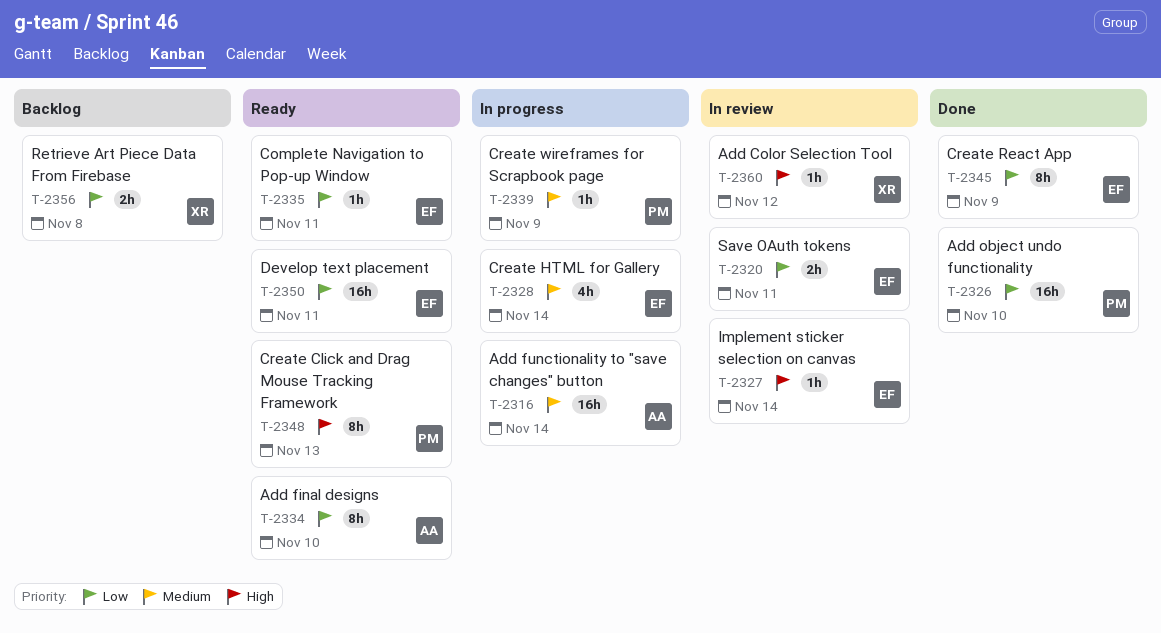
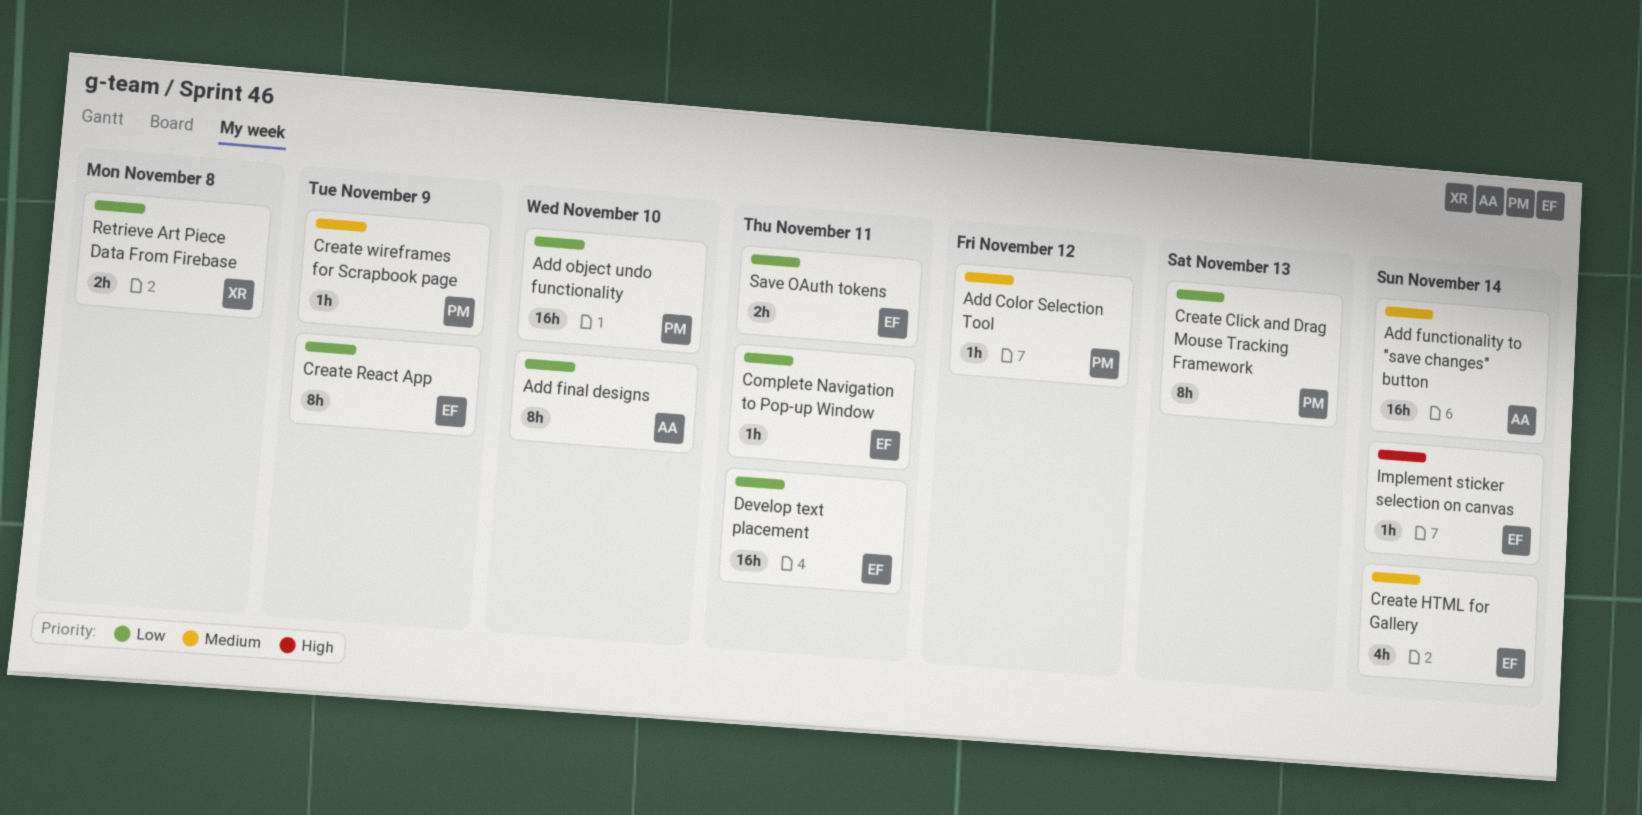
Add Color Selection Tool, owner: XR -> PM
Add Color Selection Tool, priority: High -> Medium
Create Click and Drag Mouse Tracking Framework, priority: High -> Low

